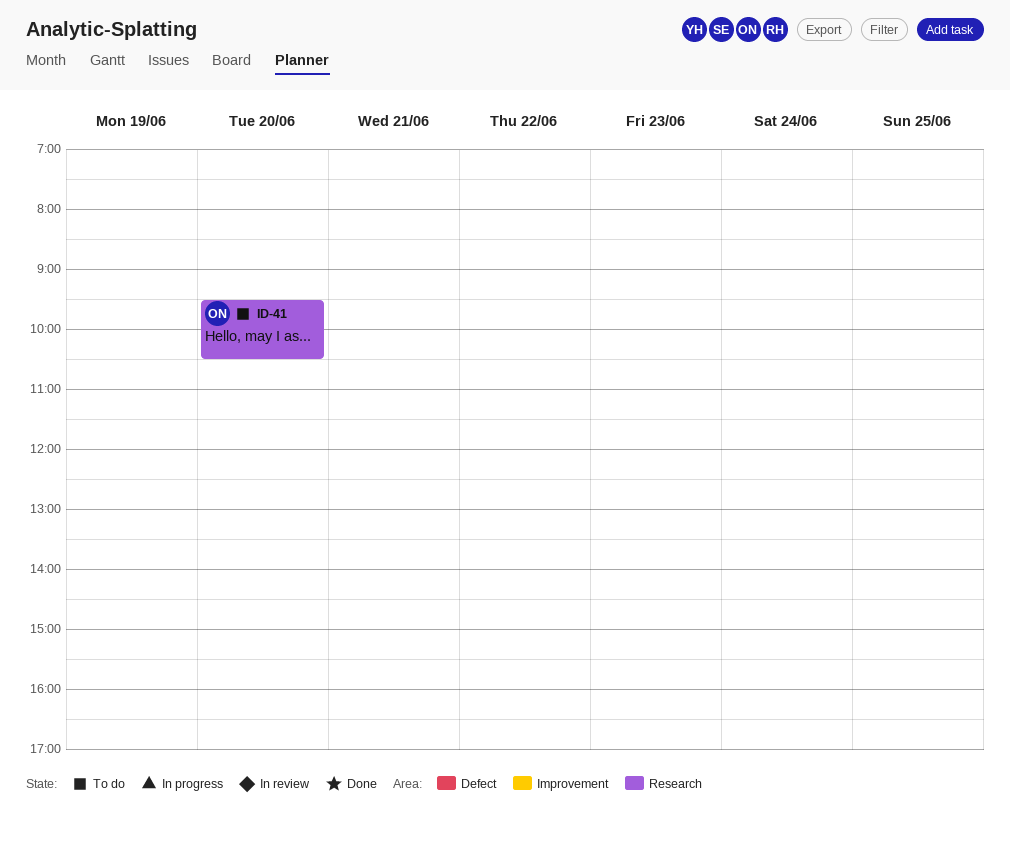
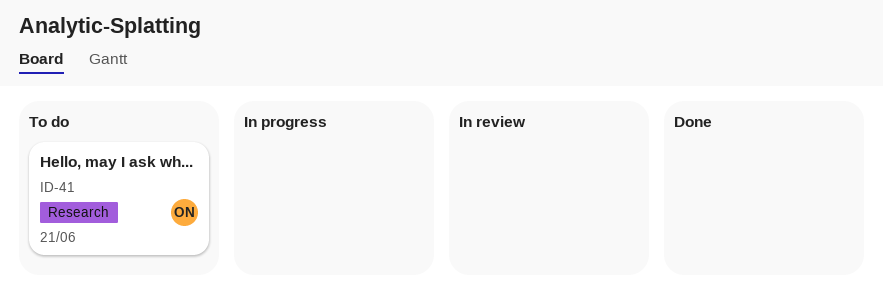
ID-41, day: Jun 20 -> Jun 21

